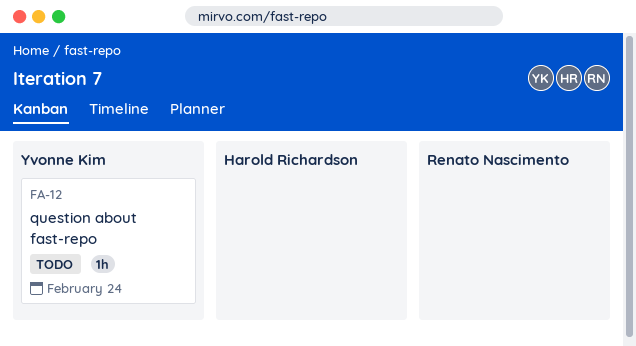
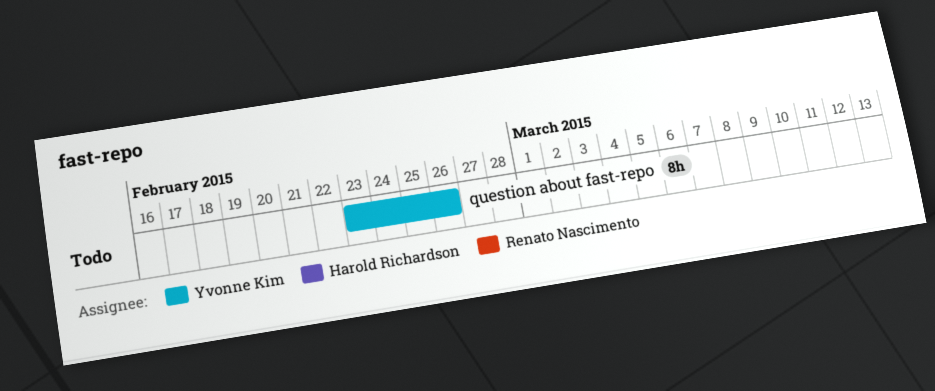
question about fast-repo, estimate: 1h -> 8h
question about fast-repo, due: Feb 24 -> Feb 26

